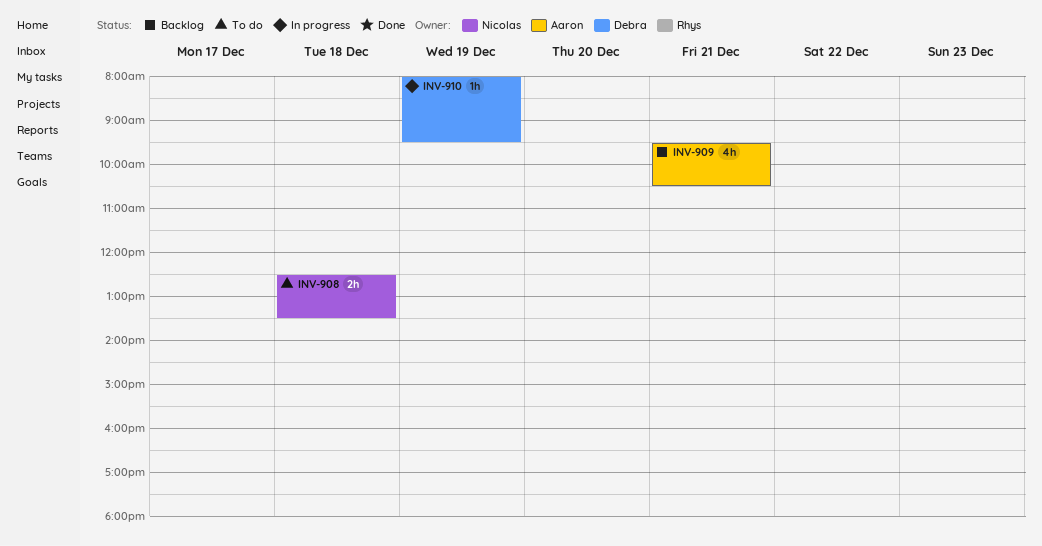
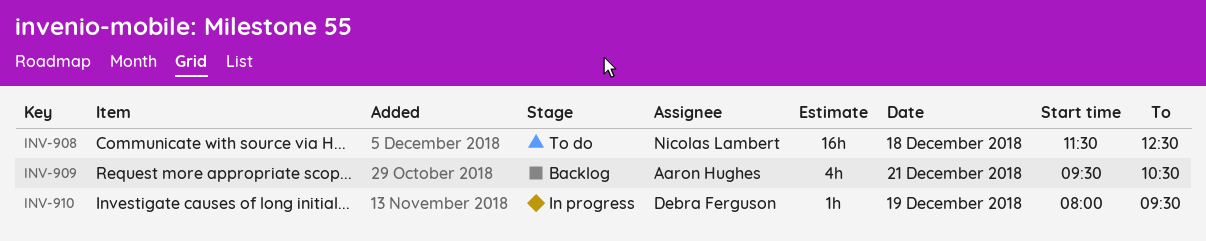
INV-908, estimate: 2h -> 16h
INV-908, begins: 12:30 -> 11:30
INV-908, ends: 13:30 -> 12:30

